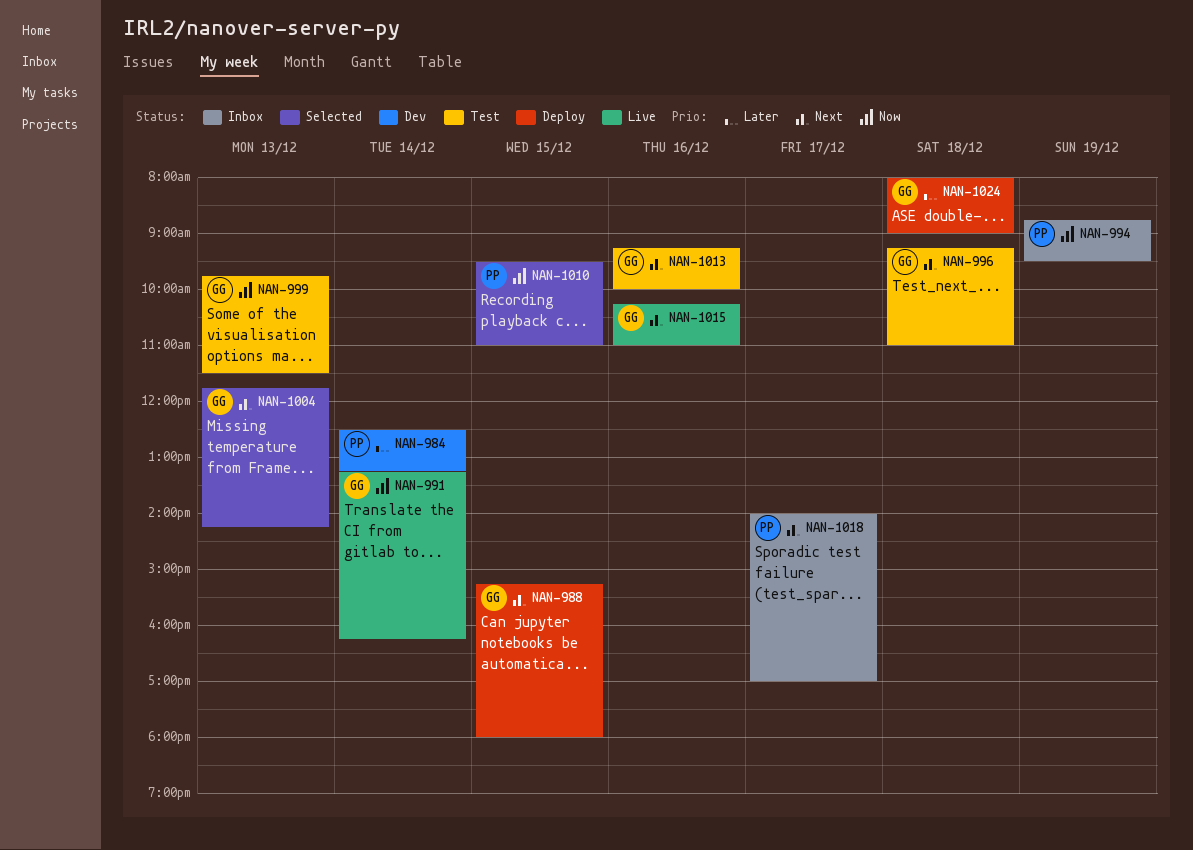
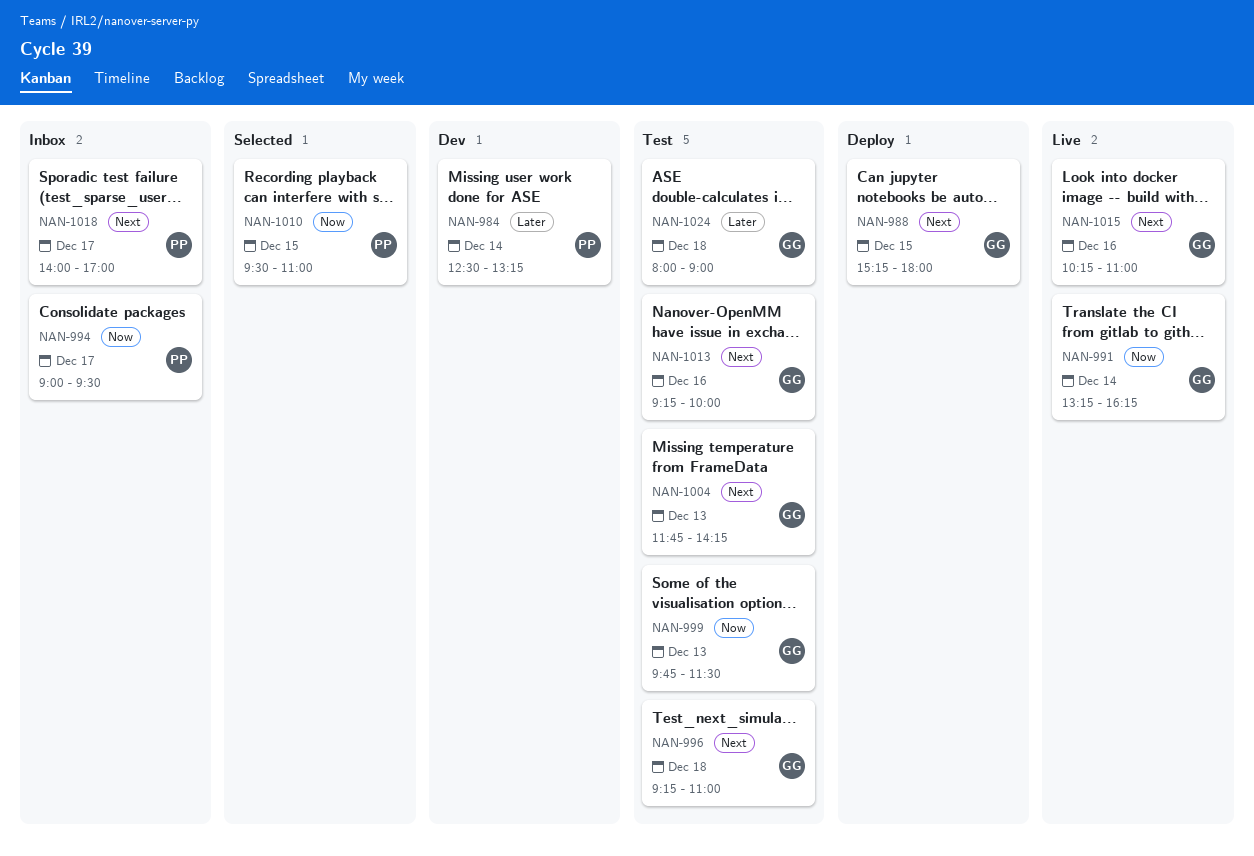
NAN-994, day: Dec 19 -> Dec 17
NAN-994, begins: 08:45 -> 09:00
NAN-1004, status: Selected -> Test
NAN-1024, status: Deploy -> Test

